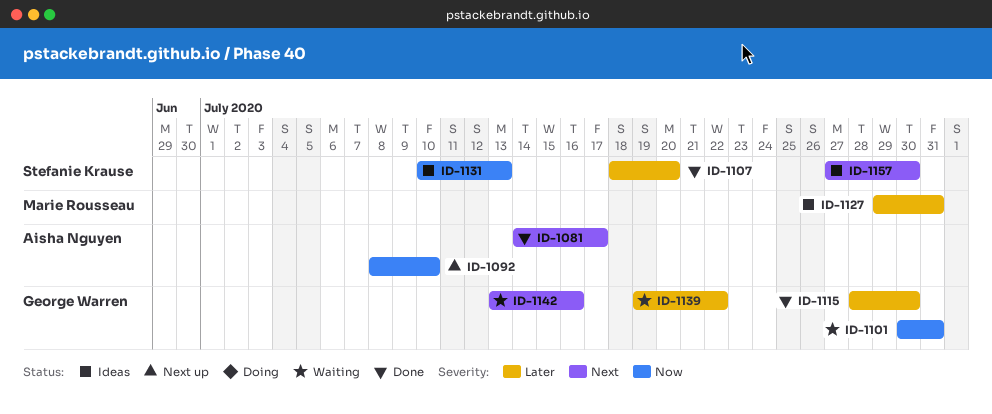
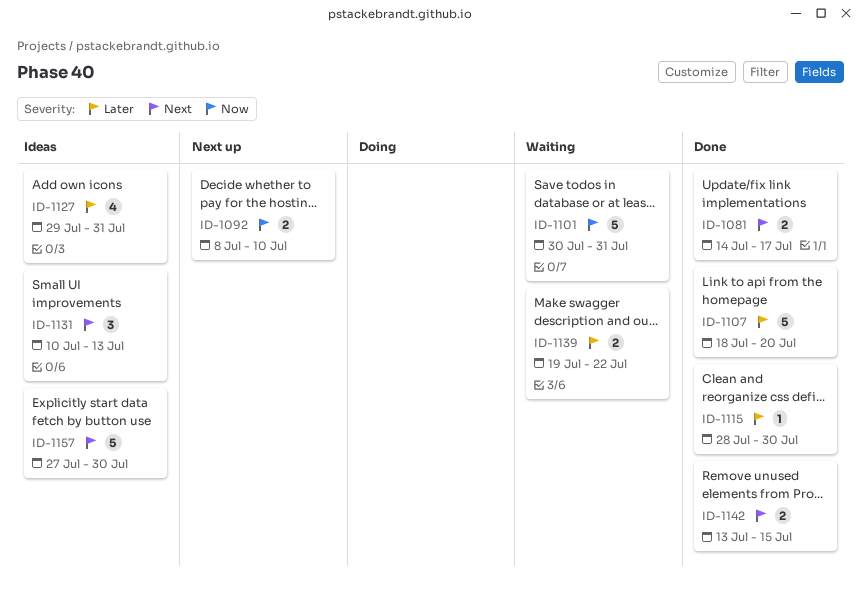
ID-1131, priority: Now -> Next
ID-1142, status: Waiting -> Done
ID-1142, due: Jul 16 -> Jul 15

